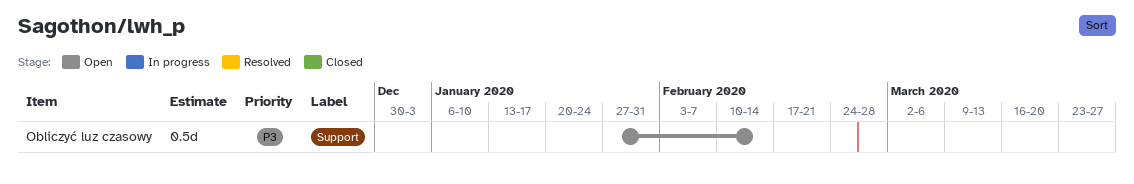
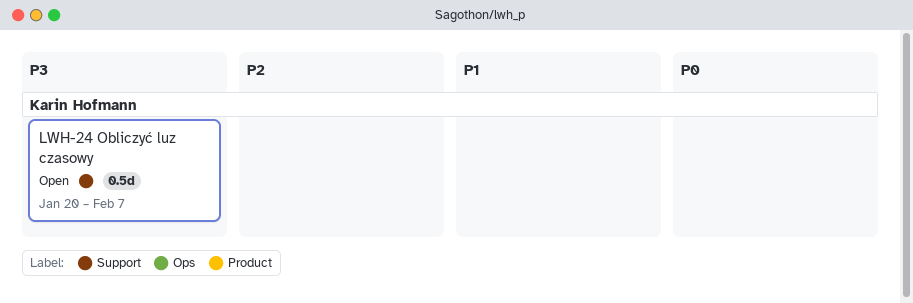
Obliczyć luz czasowy, start: Jan 27 -> Jan 20
Obliczyć luz czasowy, due: Feb 14 -> Feb 7

